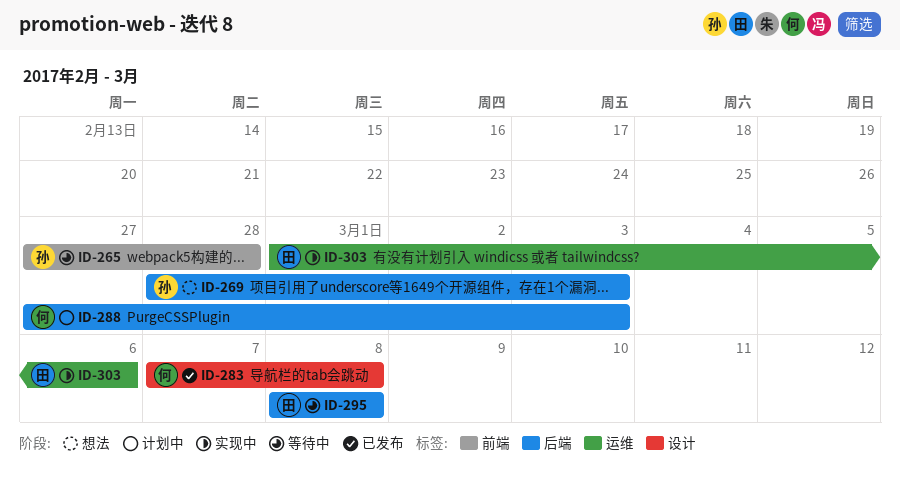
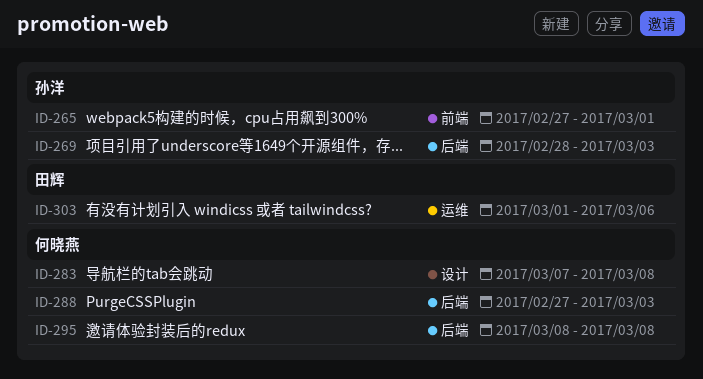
ID-265, due: Feb 28 -> Mar 1
ID-295, owner: 田辉 -> 何晓燕

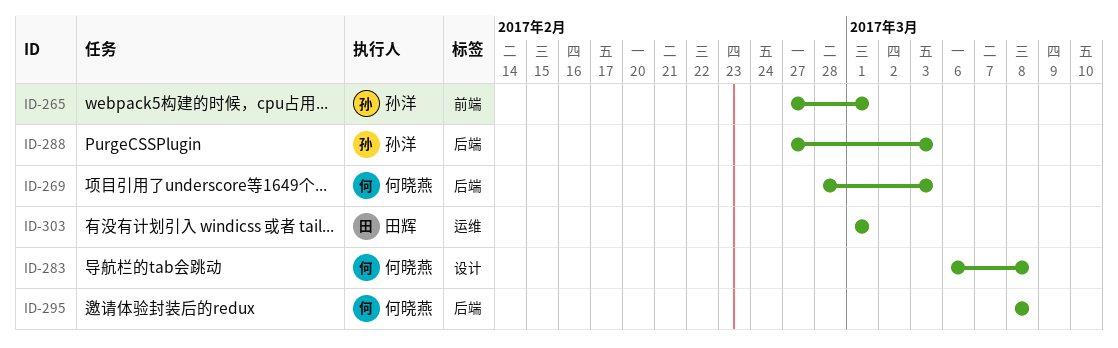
ID-269, owner: 孙洋 -> 何晓燕
ID-283, start: Mar 7 -> Mar 6
ID-288, owner: 何晓燕 -> 孙洋
ID-303, due: Mar 6 -> Mar 1

